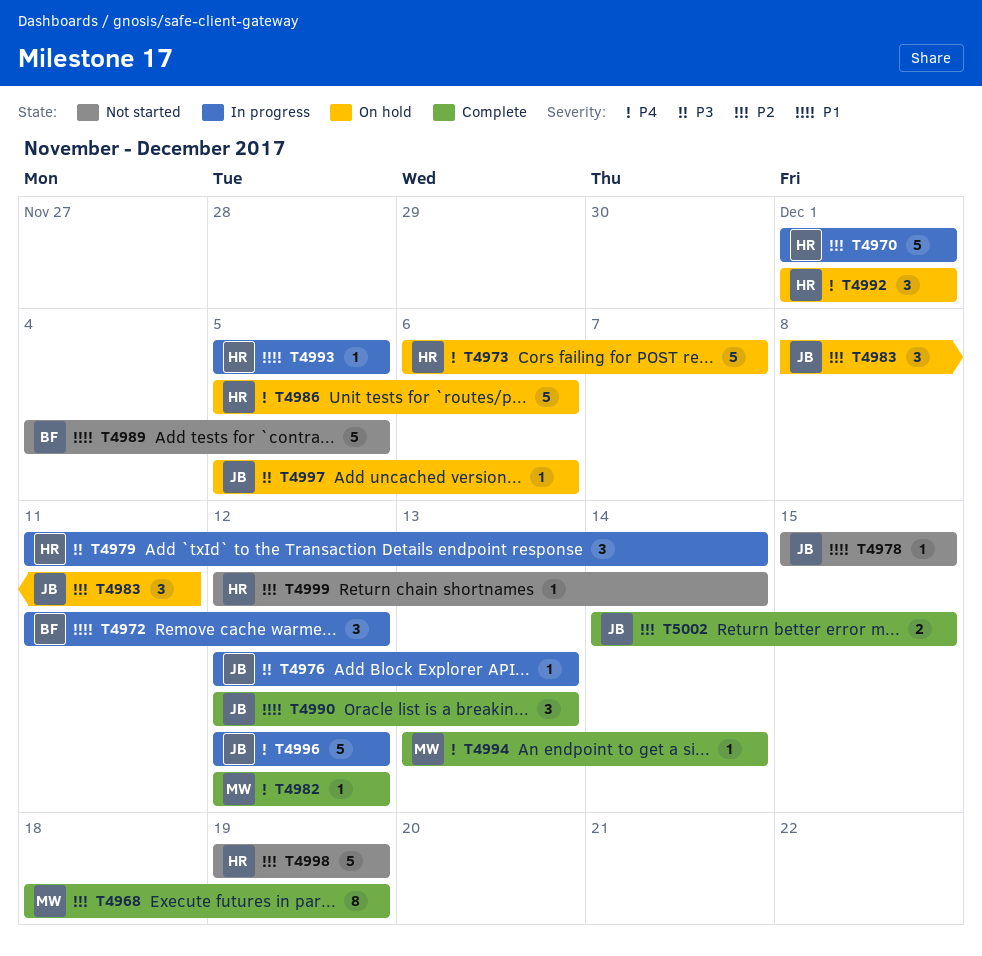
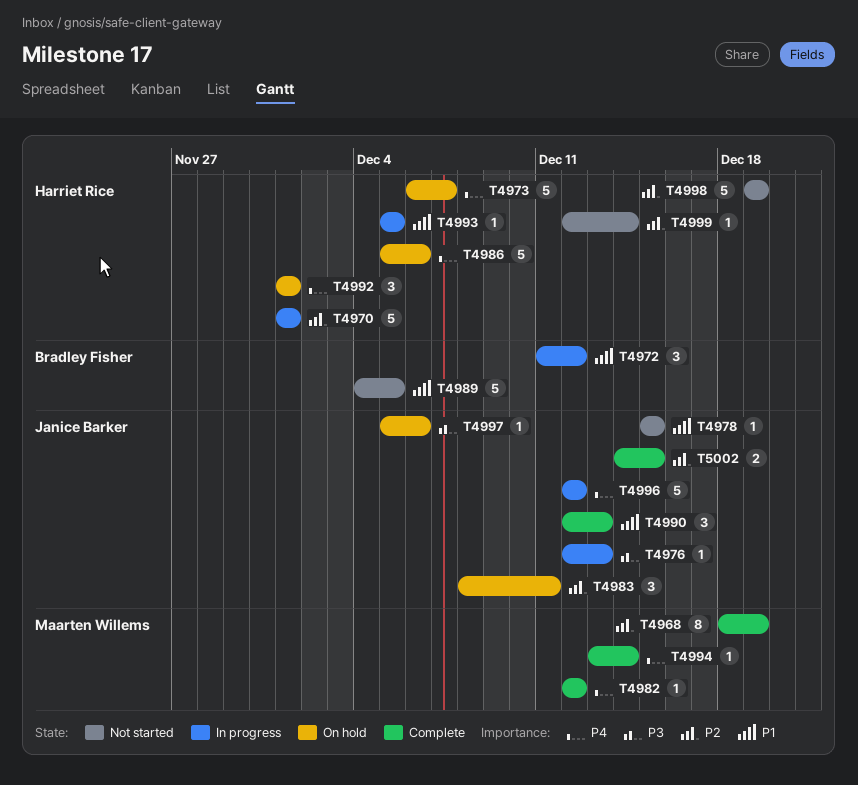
T4979: present -> none

